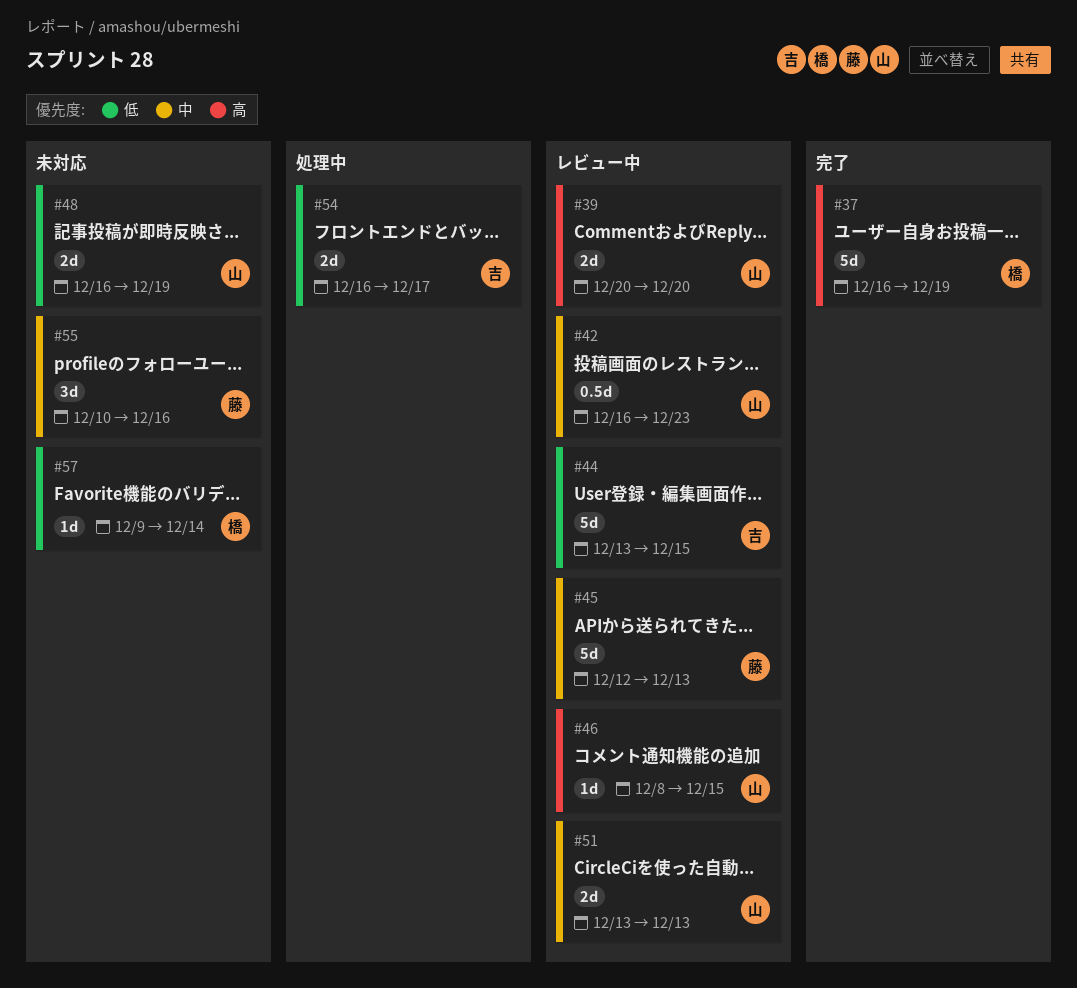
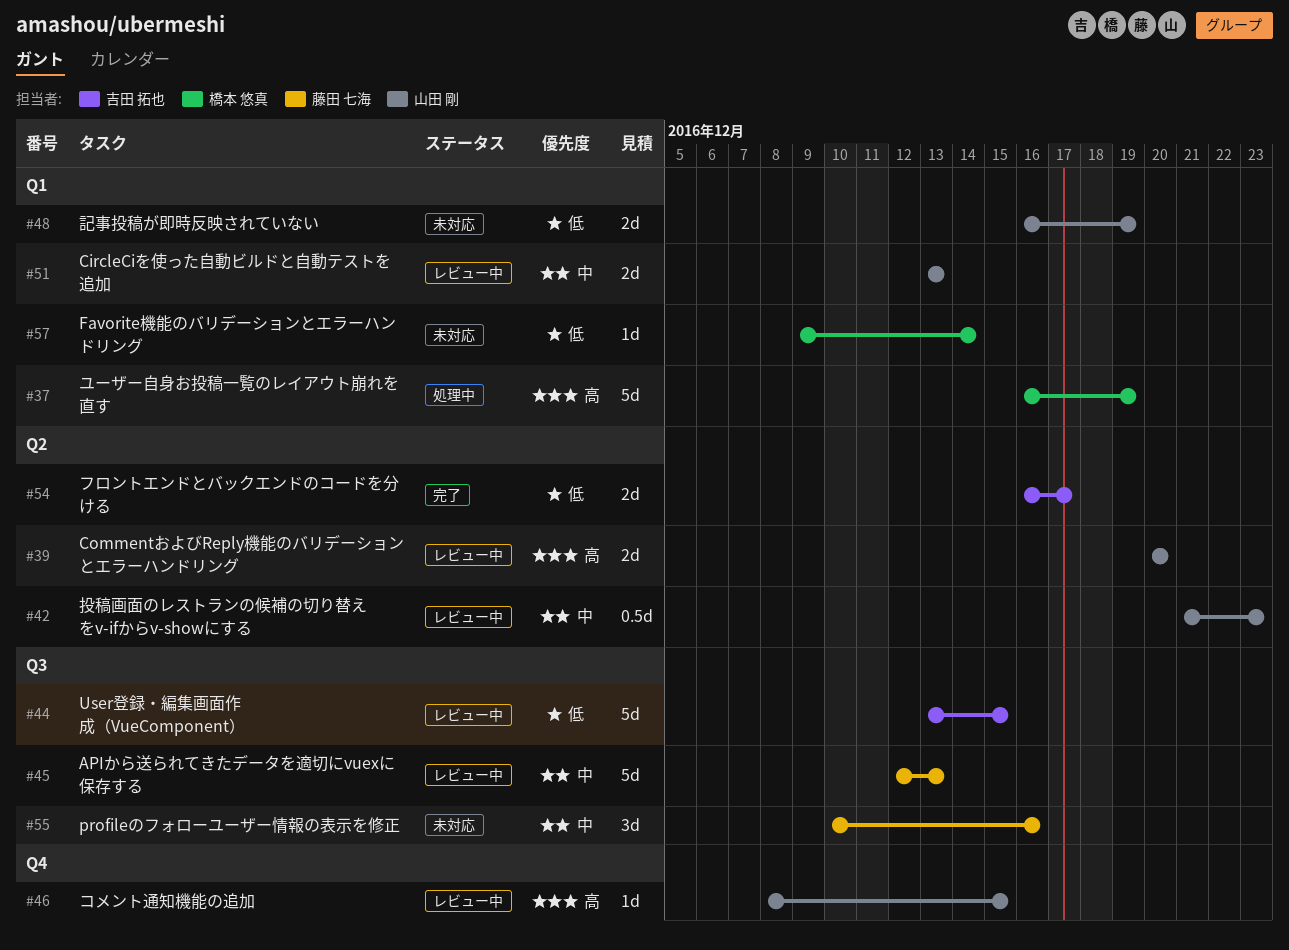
#37, status: 完了 -> 処理中
#42, start: Dec 16 -> Dec 21
#54, status: 処理中 -> 完了

